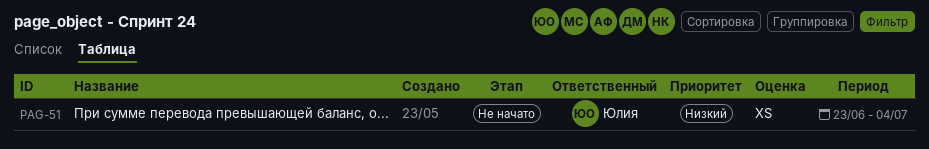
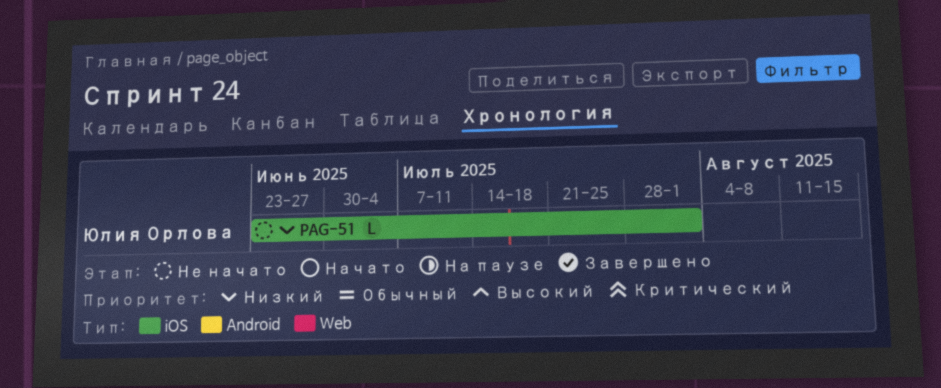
PAG-51, estimate: XS -> L
PAG-51, due: Jul 4 -> Aug 1

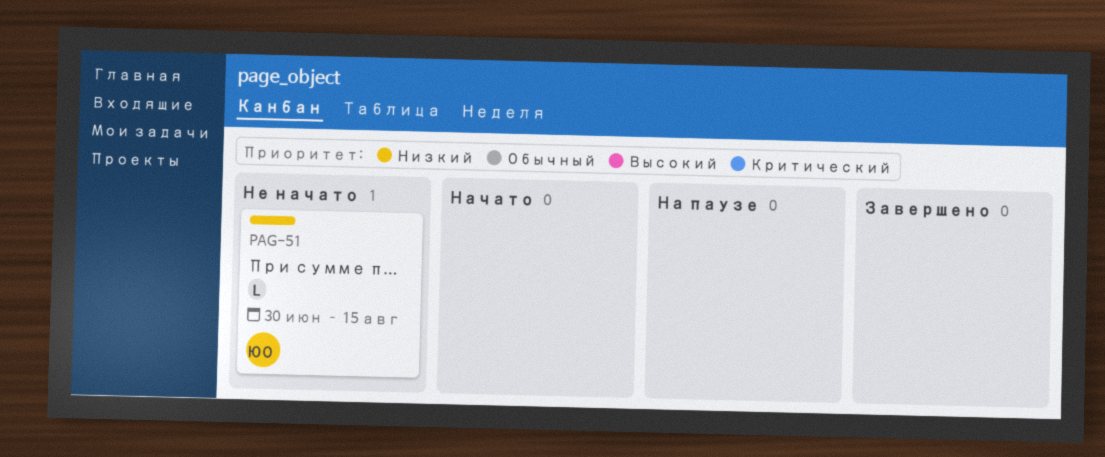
PAG-51, start: Jun 23 -> Jun 30
PAG-51, due: Aug 1 -> Aug 15

